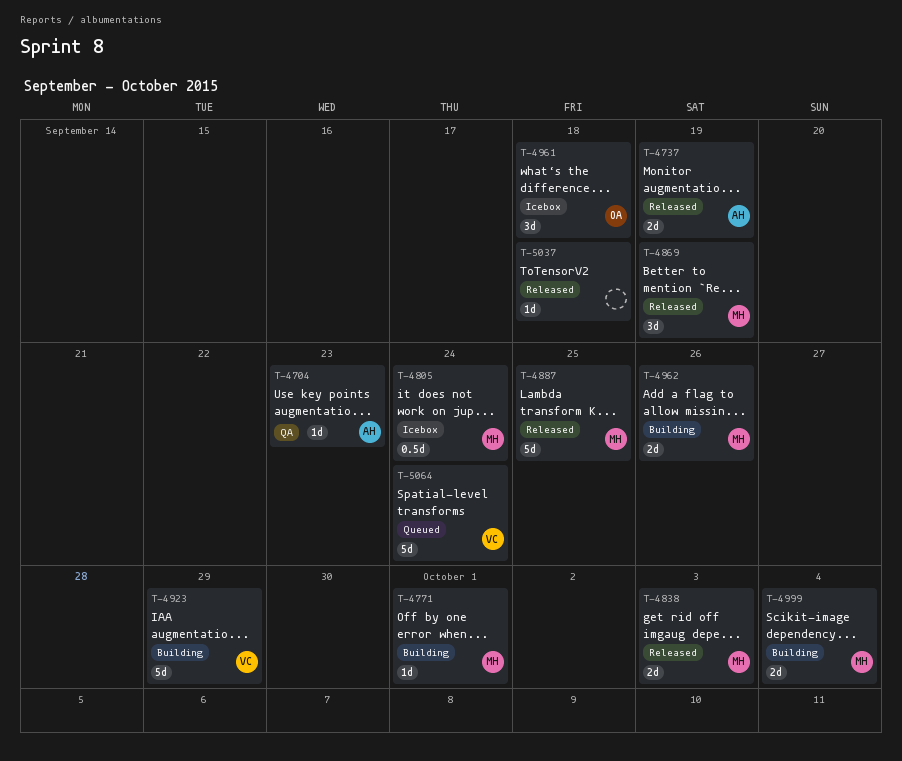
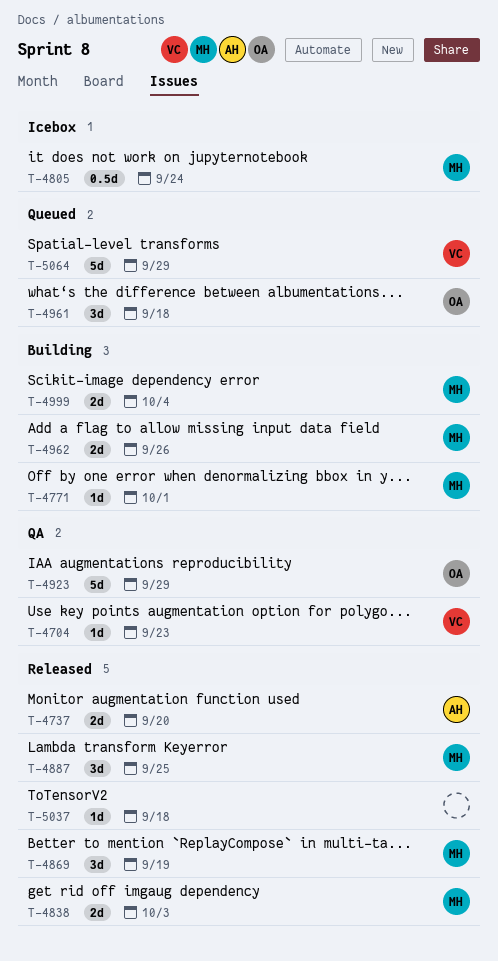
T-4704, owner: AH -> VC
T-4737, due: Sep 19 -> Sep 20
T-4887, estimate: 5d -> 3d
T-4923, status: Building -> QA
T-4923, owner: VC -> OA
T-4961, status: Icebox -> Queued
T-5064, due: Sep 24 -> Sep 29

